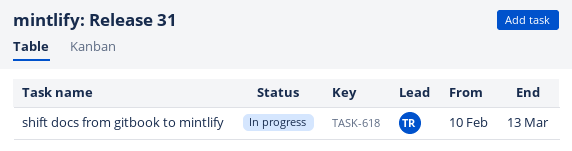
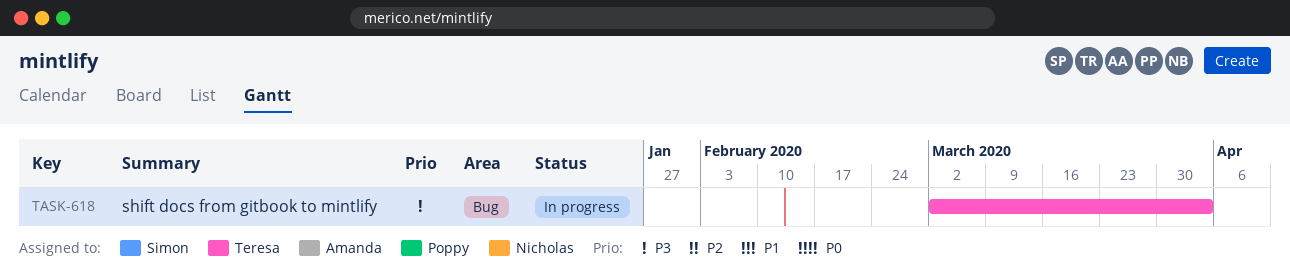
TASK-618, start: Feb 10 -> Mar 2
TASK-618, due: Mar 13 -> Apr 3

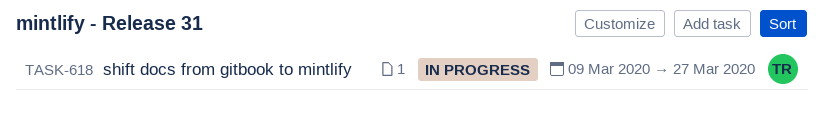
TASK-618, start: Mar 2 -> Mar 9
TASK-618, due: Apr 3 -> Mar 27

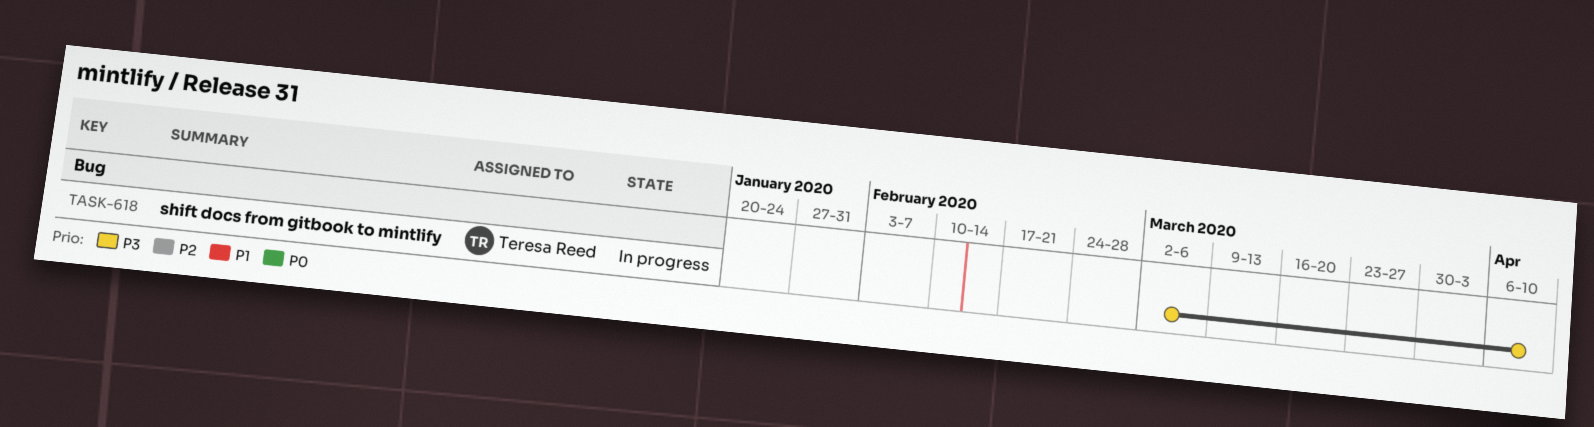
TASK-618, start: Mar 9 -> Mar 2
TASK-618, due: Mar 27 -> Apr 10

